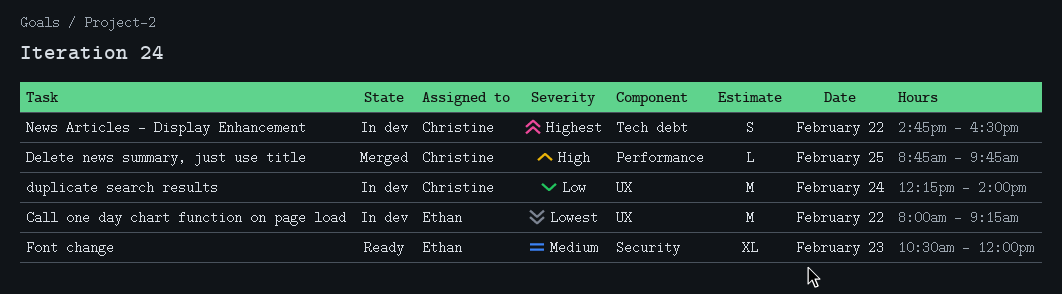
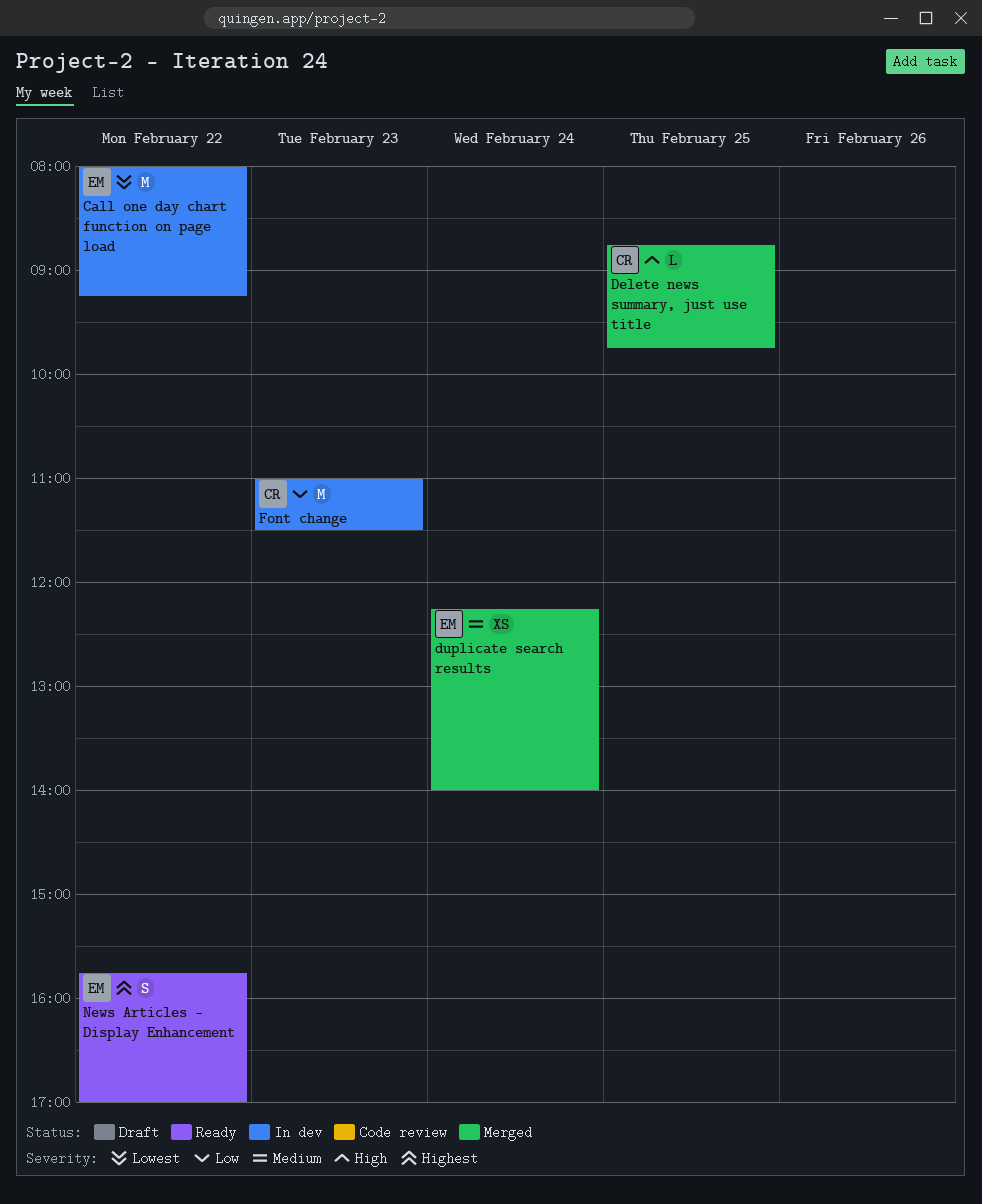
duplicate search results, status: In dev -> Merged
duplicate search results, owner: Christine -> Ethan
duplicate search results, priority: Low -> Medium
duplicate search results, estimate: M -> XS
Font change, status: Ready -> In dev
Font change, owner: Ethan -> Christine
Font change, priority: Medium -> Low
Font change, estimate: XL -> M
Font change, begins: 10:30 -> 11:00
Font change, ends: 12:00 -> 11:30
News Articles - Display Enhancement, status: In dev -> Ready
News Articles - Display Enhancement, owner: Christine -> Ethan
News Articles - Display Enhancement, begins: 14:45 -> 15:45
News Articles - Display Enhancement, ends: 16:30 -> 17:00

